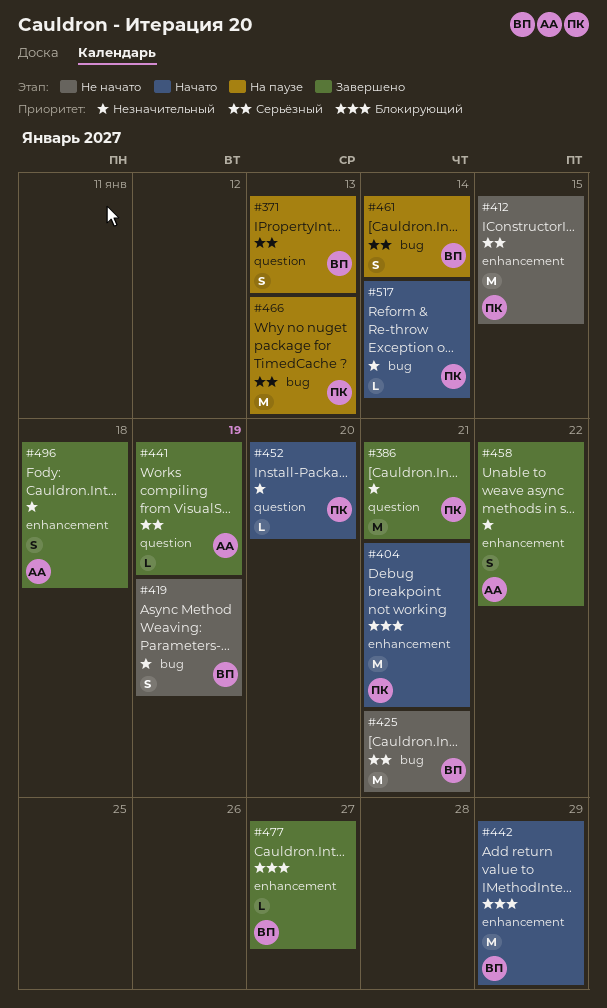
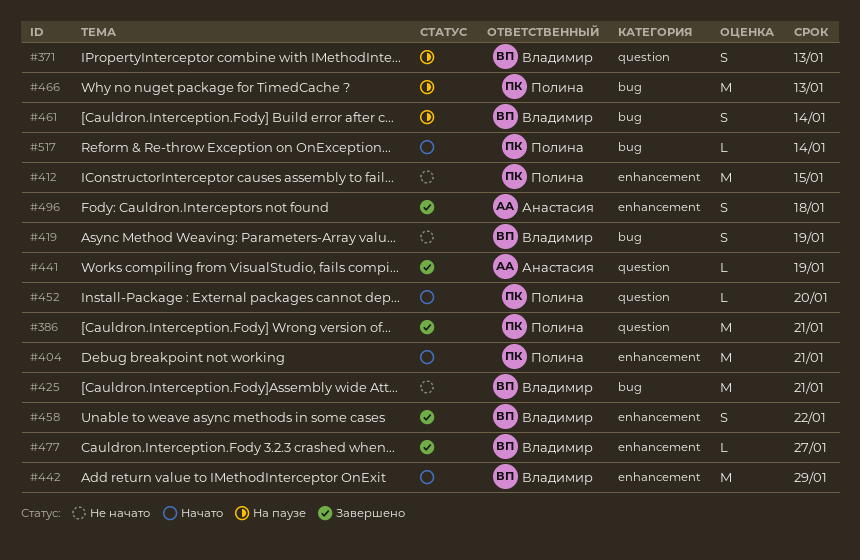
#458, owner: Анастасия -> Владимир

